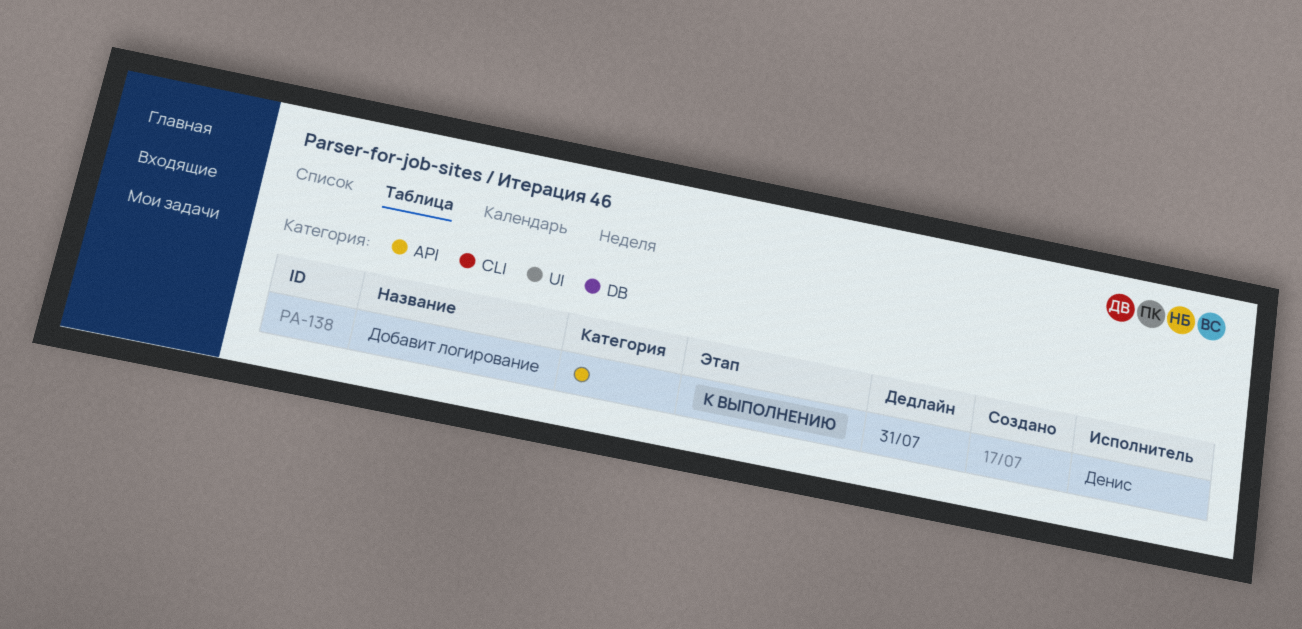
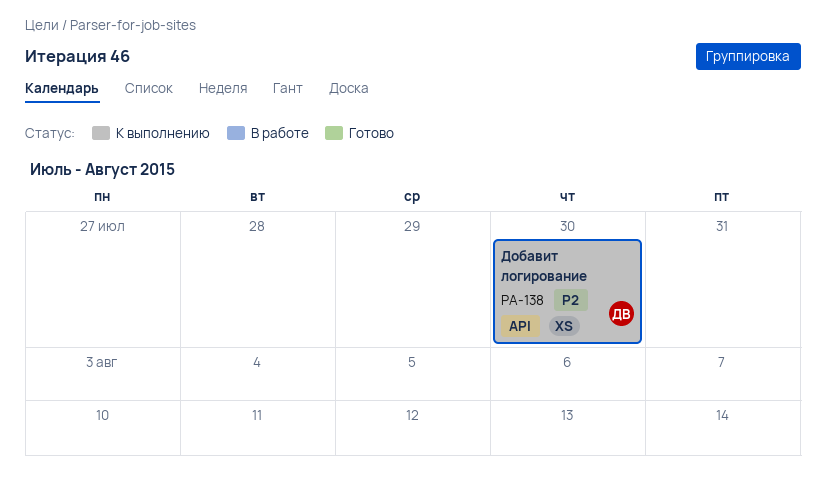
PA-138, due: Jul 31 -> Jul 30

